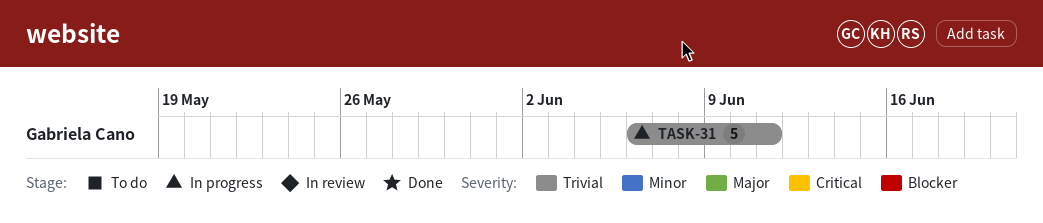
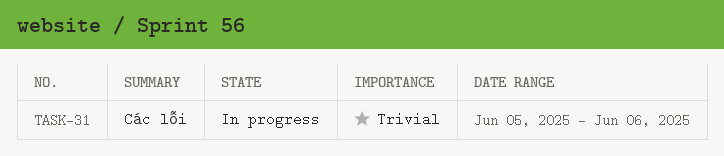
TASK-31, start: Jun 6 -> Jun 5
TASK-31, due: Jun 11 -> Jun 6

